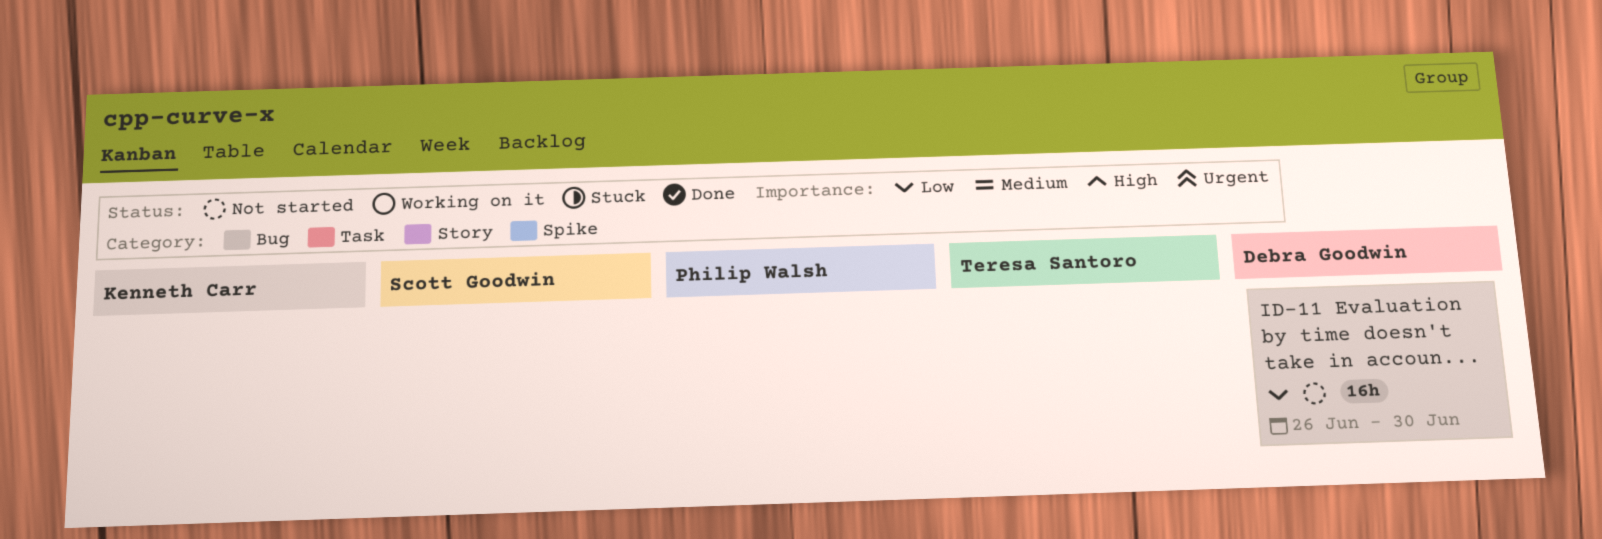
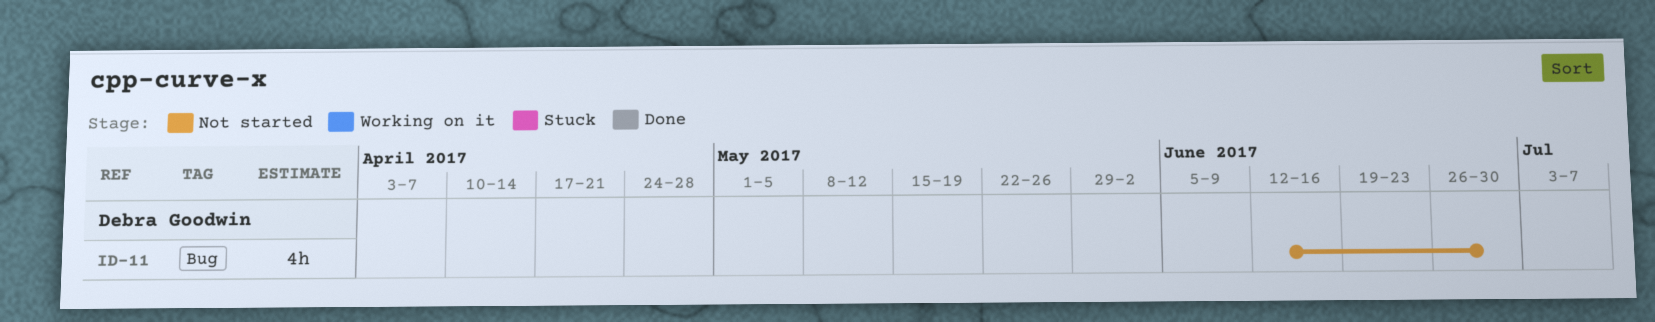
ID-11, estimate: 16h -> 4h
ID-11, start: Jun 26 -> Jun 12

